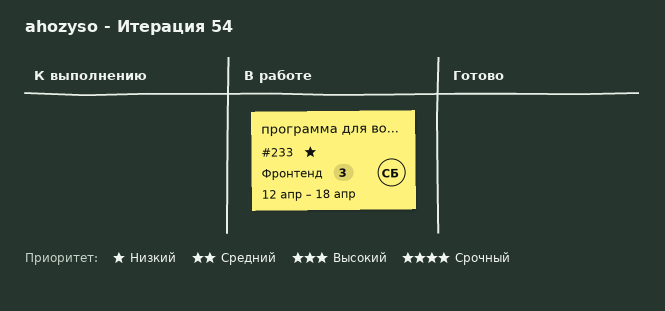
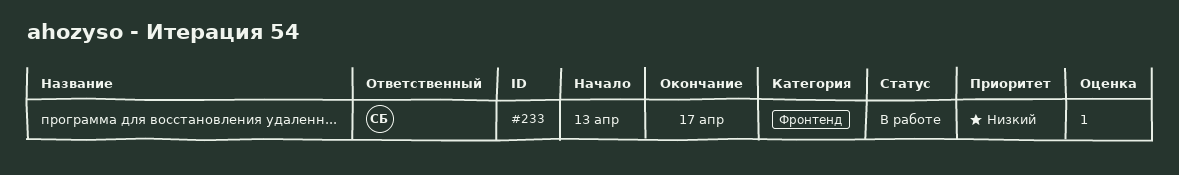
#233, estimate: 3 -> 1
#233, start: Apr 12 -> Apr 13
#233, due: Apr 18 -> Apr 17

